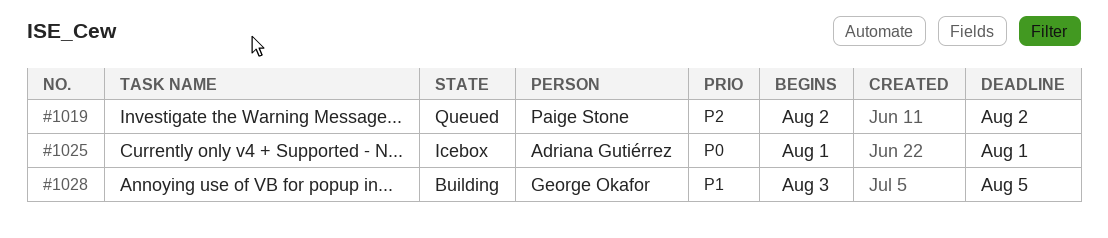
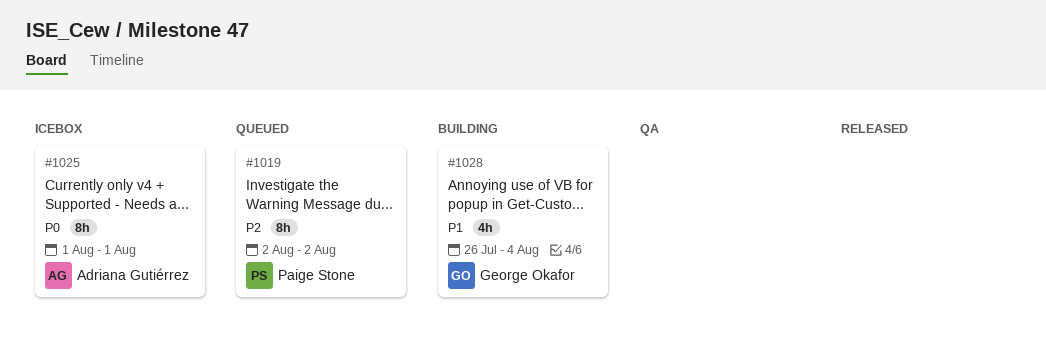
#1028, start: Aug 3 -> Jul 26
#1028, due: Aug 5 -> Aug 4

